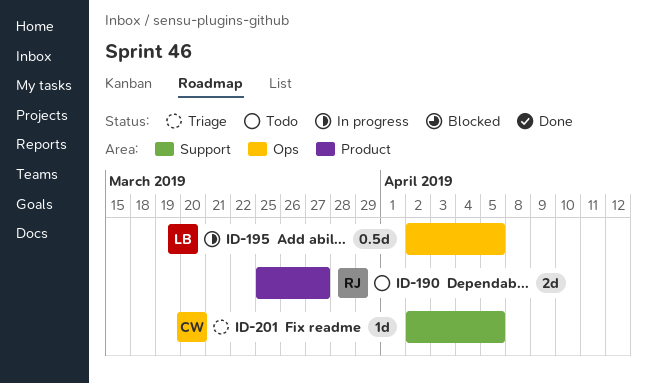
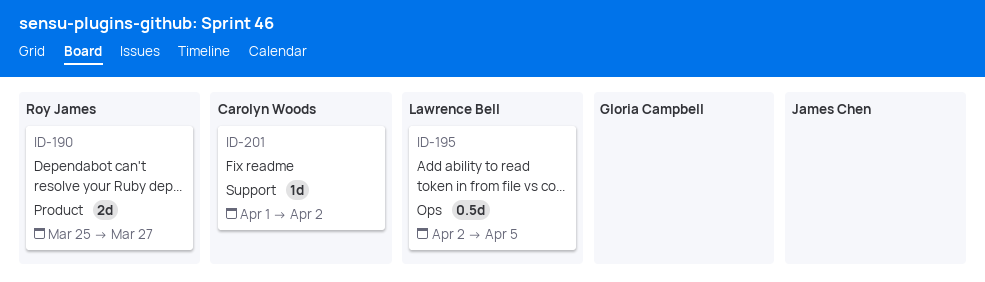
ID-201, start: Apr 2 -> Apr 1
ID-201, due: Apr 5 -> Apr 2

